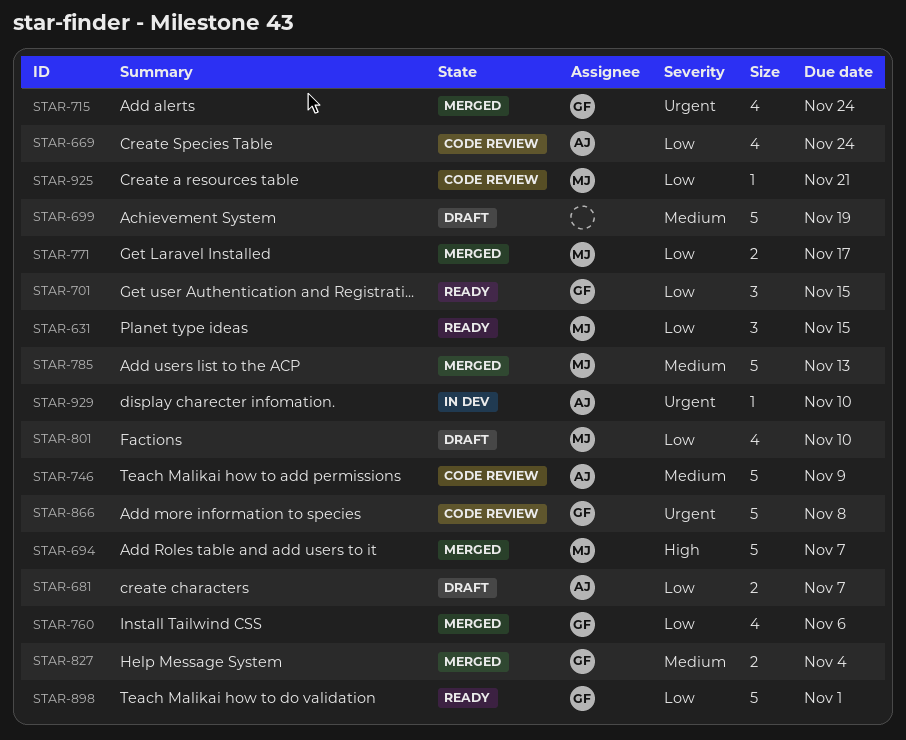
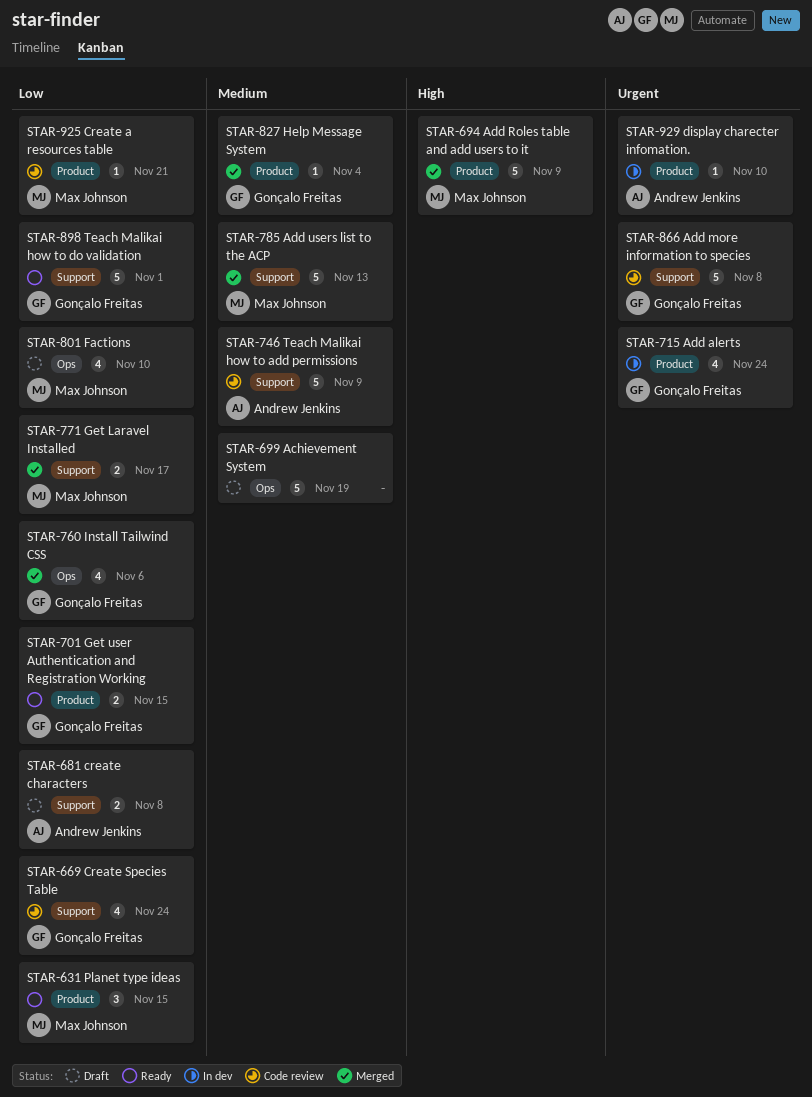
STAR-669, owner: Andrew Jenkins -> Gonçalo Freitas
STAR-681, due: Nov 7 -> Nov 8
STAR-694, due: Nov 7 -> Nov 9
STAR-701, estimate: 3 -> 2
STAR-715, status: Merged -> In dev
STAR-827, estimate: 2 -> 1

